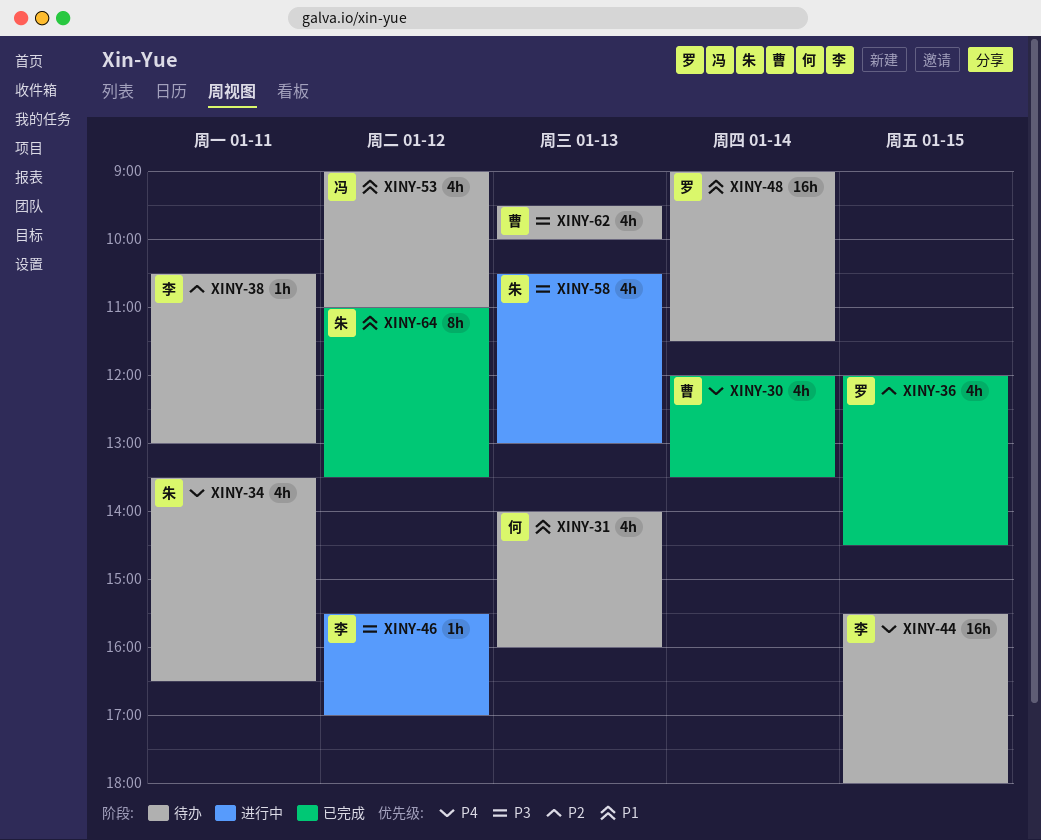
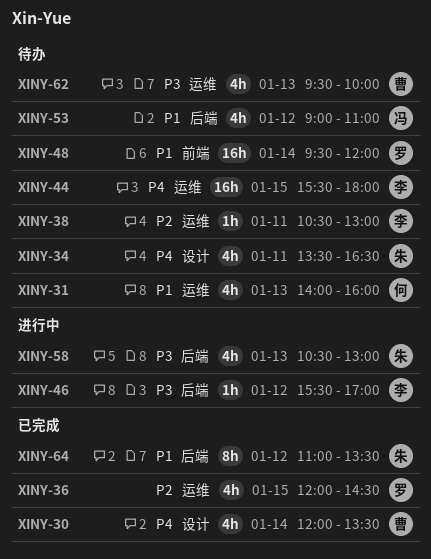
XINY-48, begins: 09:00 -> 09:30
XINY-48, ends: 11:30 -> 12:00

